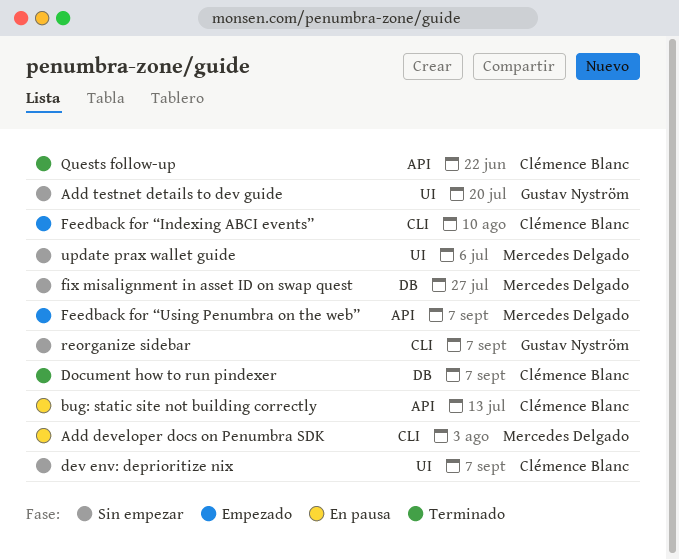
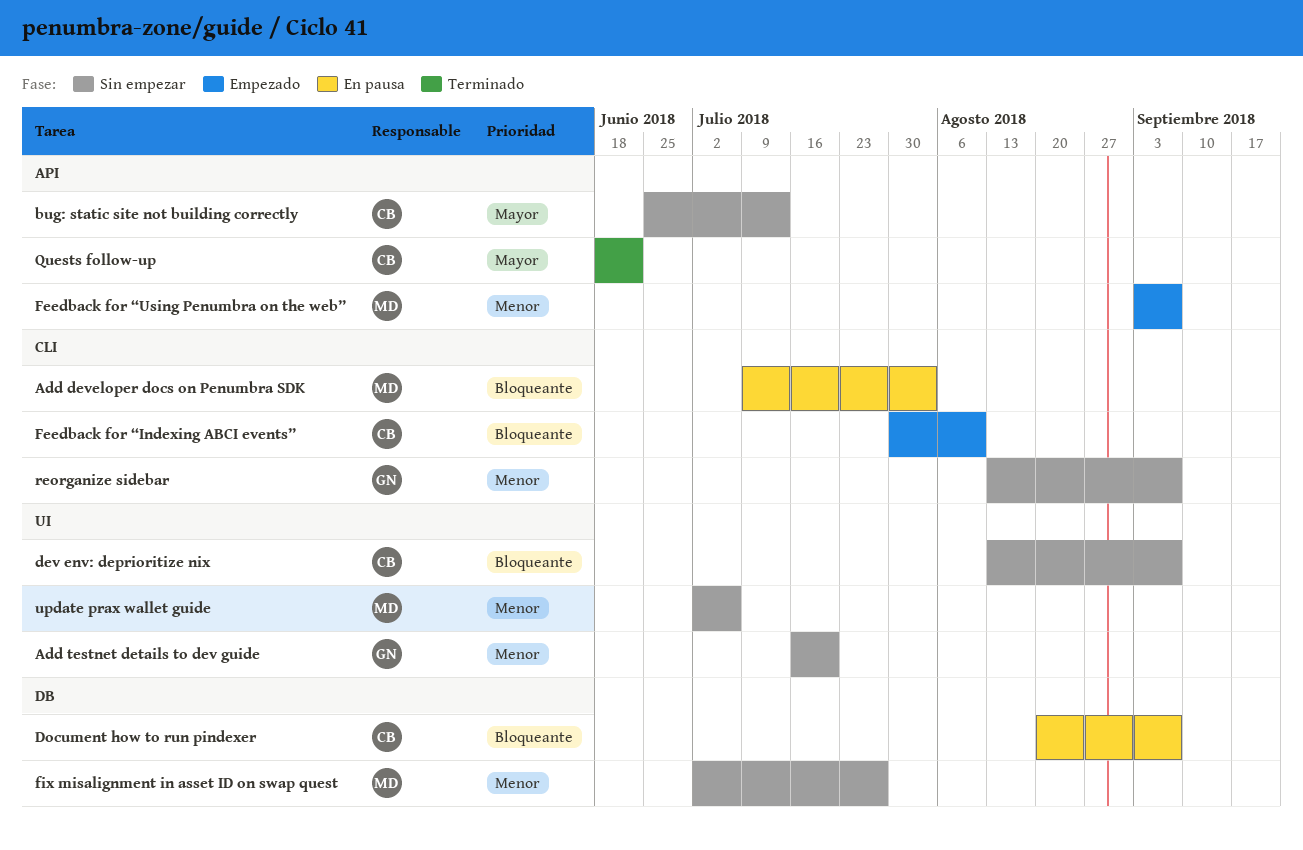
bug: static site not building correctly, status: En pausa -> Sin empezar
Document how to run pindexer, status: Terminado -> En pausa

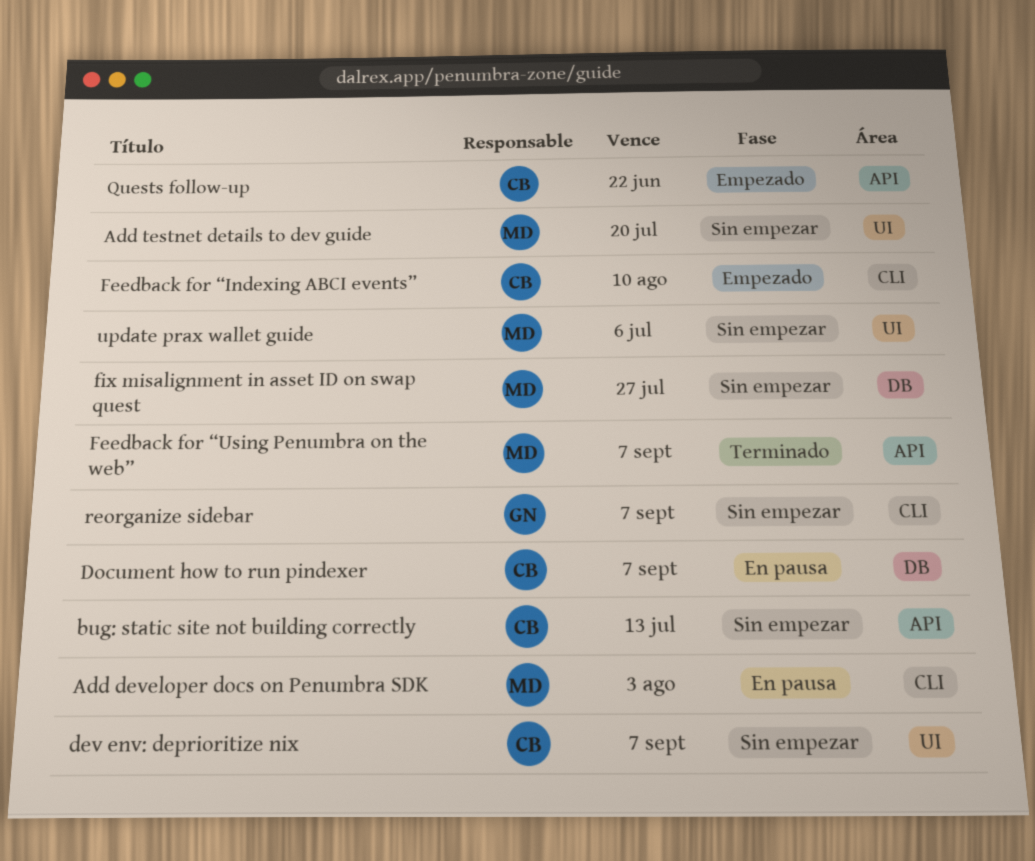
Add testnet details to dev guide, owner: GN -> MD
Feedback for “Using Penumbra on the web”, status: Empezado -> Terminado
Quests follow-up, status: Terminado -> Empezado

